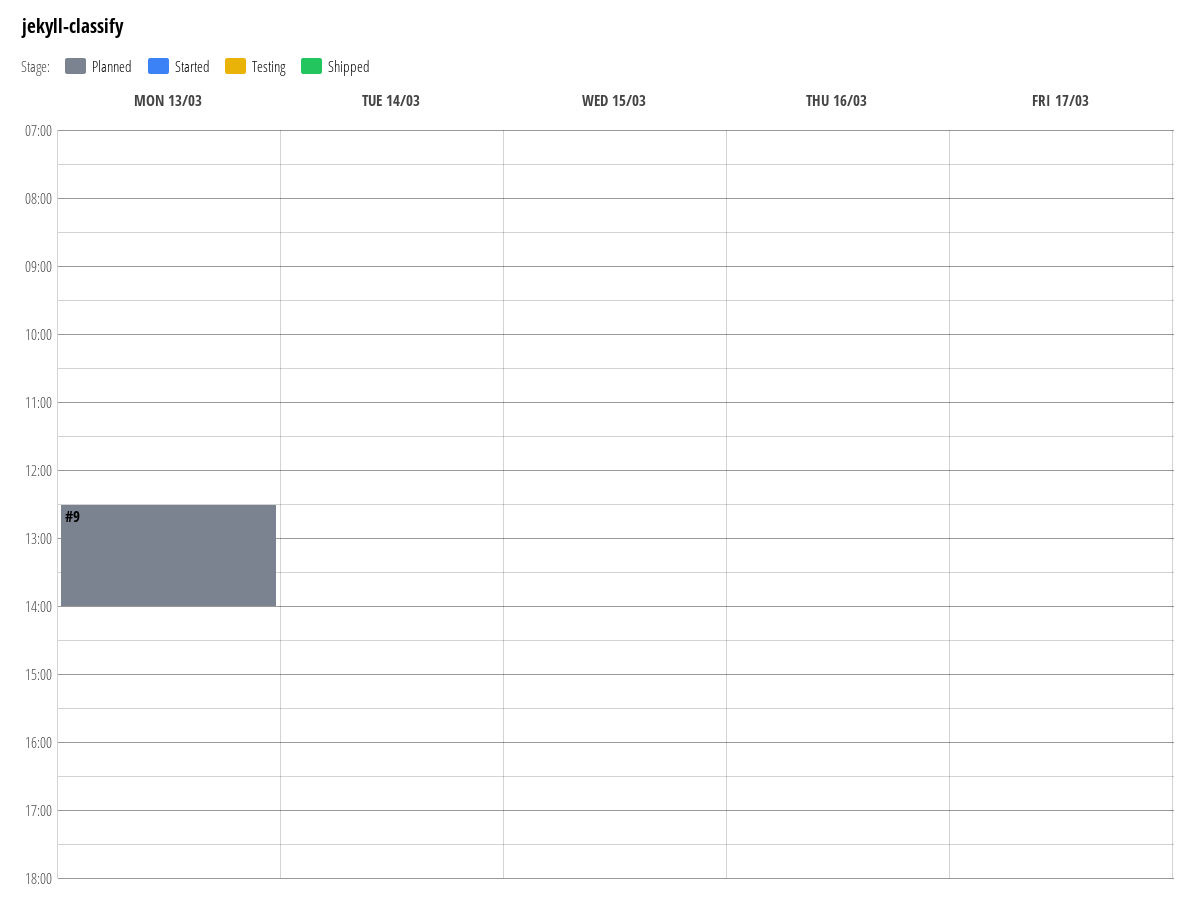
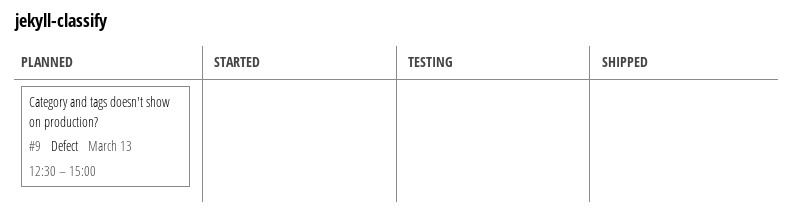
#9, ends: 14:00 -> 15:00

